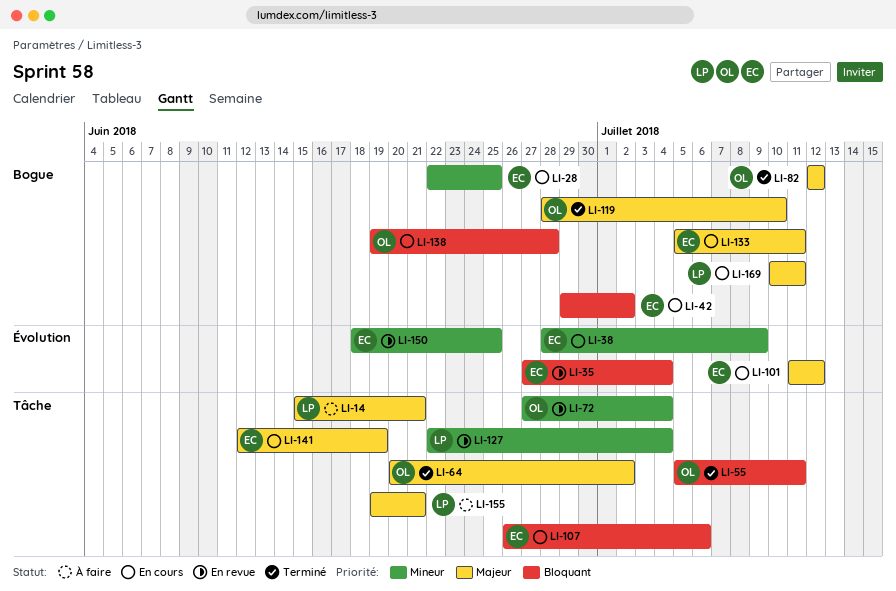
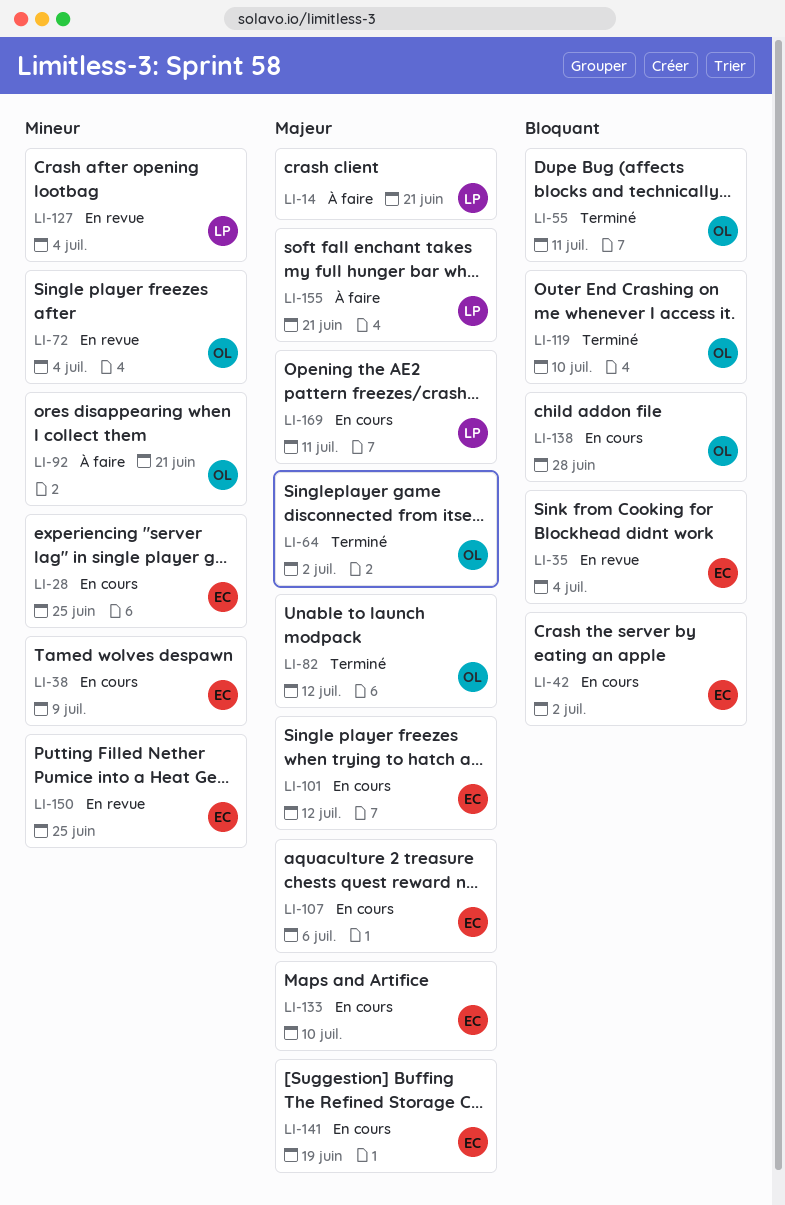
LI-92: none -> present
LI-107, priority: Bloquant -> Majeur
LI-119, priority: Majeur -> Bloquant
LI-133, due: Jul 11 -> Jul 10

